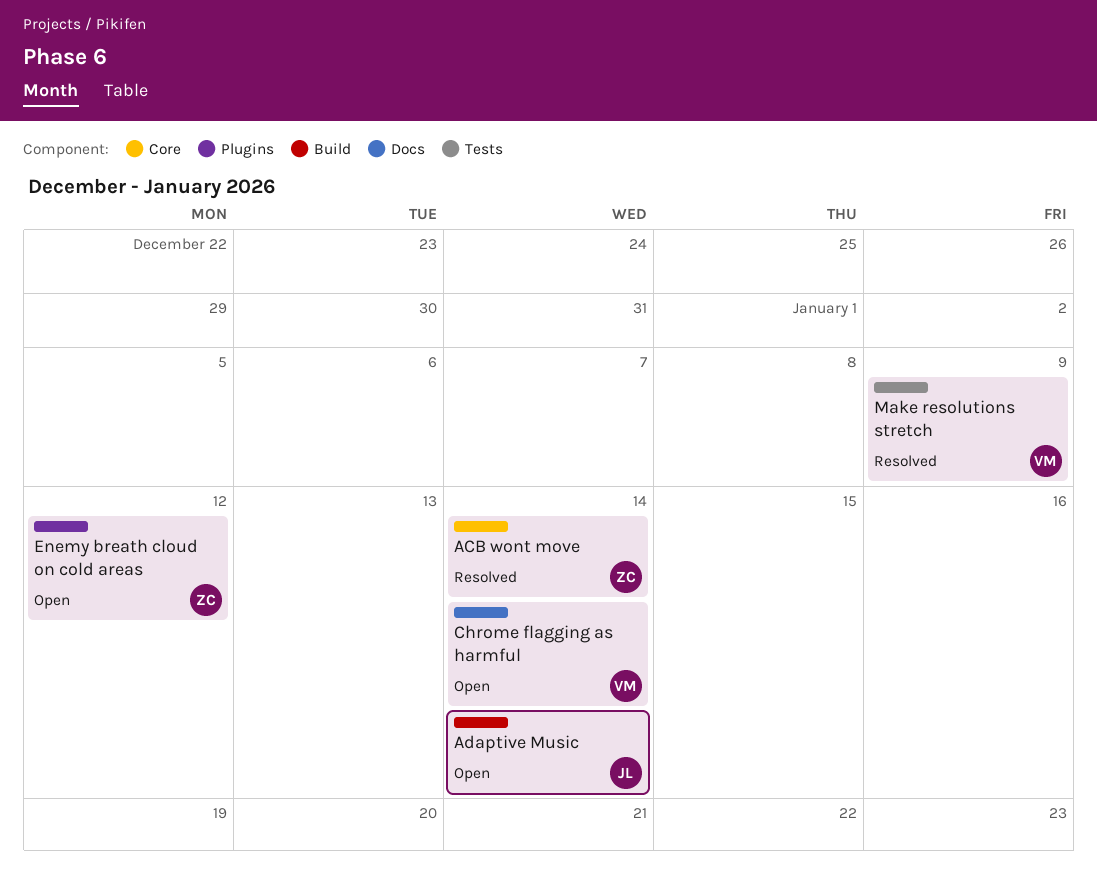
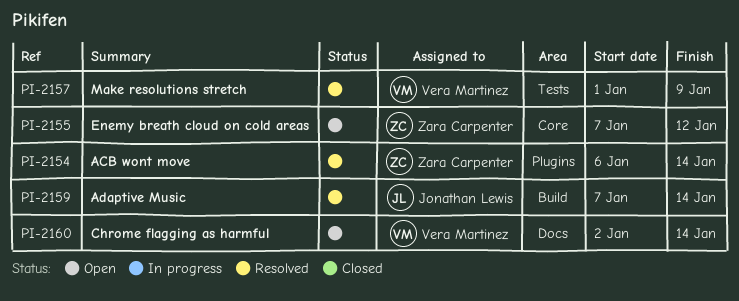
ACB wont move, label: Core -> Plugins
Adaptive Music, status: Open -> Resolved
Enemy breath cloud on cold areas, label: Plugins -> Core

